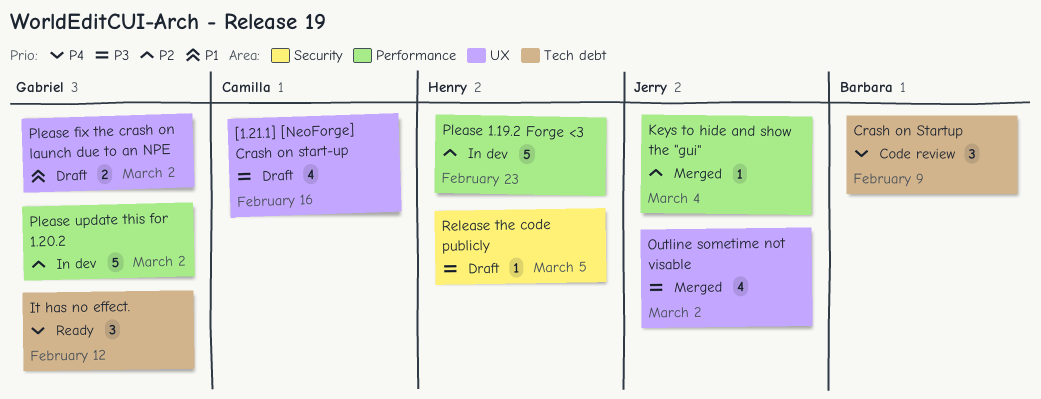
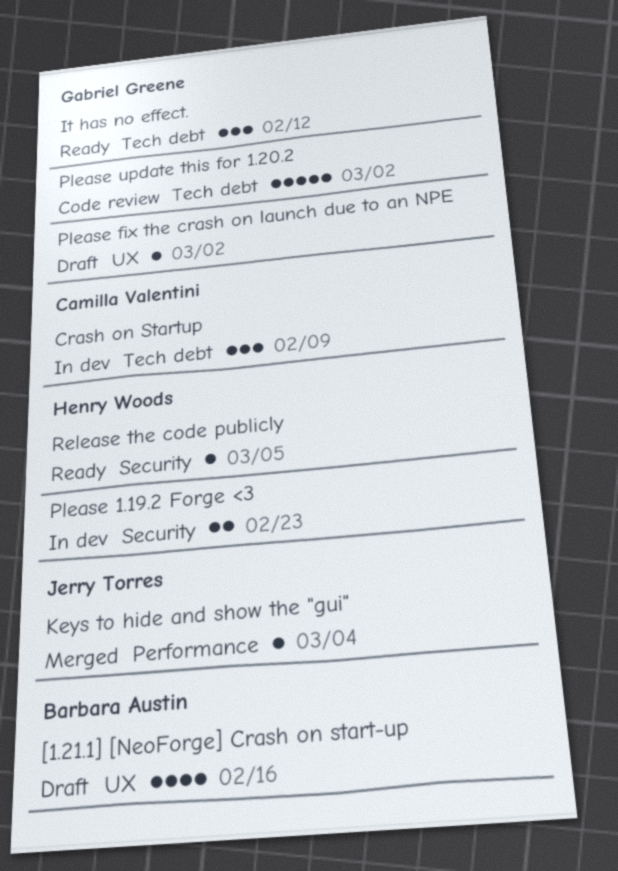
[1.21.1] [NeoForge] Crash on start-up, owner: Camilla Valentini -> Barbara Austin
Crash on Startup, status: Code review -> In dev
Crash on Startup, owner: Barbara Austin -> Camilla Valentini
Outline sometime not visable: present -> none
Please 1.19.2 Forge <3, label: Performance -> Security
Please 1.19.2 Forge <3, estimate: 5 -> 2
Please fix the crash on launch due to an NPE, estimate: 2 -> 1
Please update this for 1.20.2, status: In dev -> Code review
Please update this for 1.20.2, label: Performance -> Tech debt
Release the code publicly, status: Draft -> Ready

